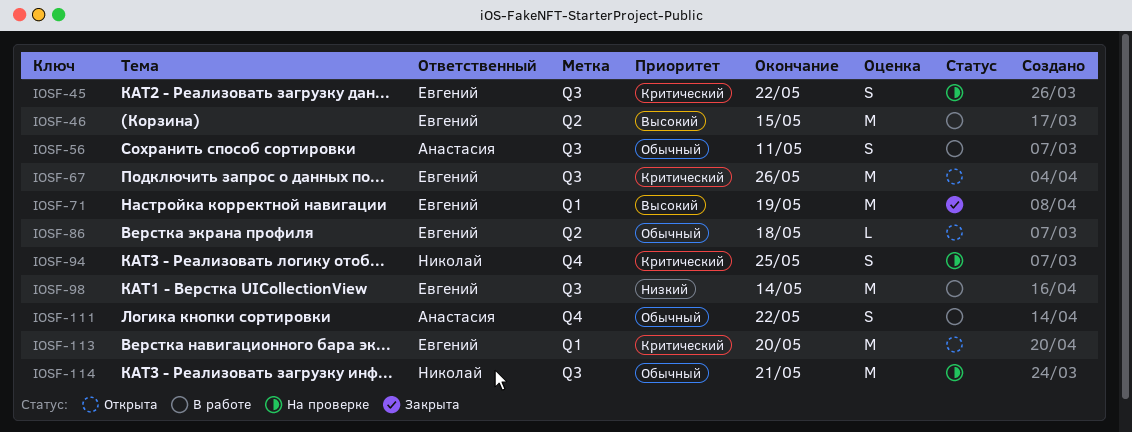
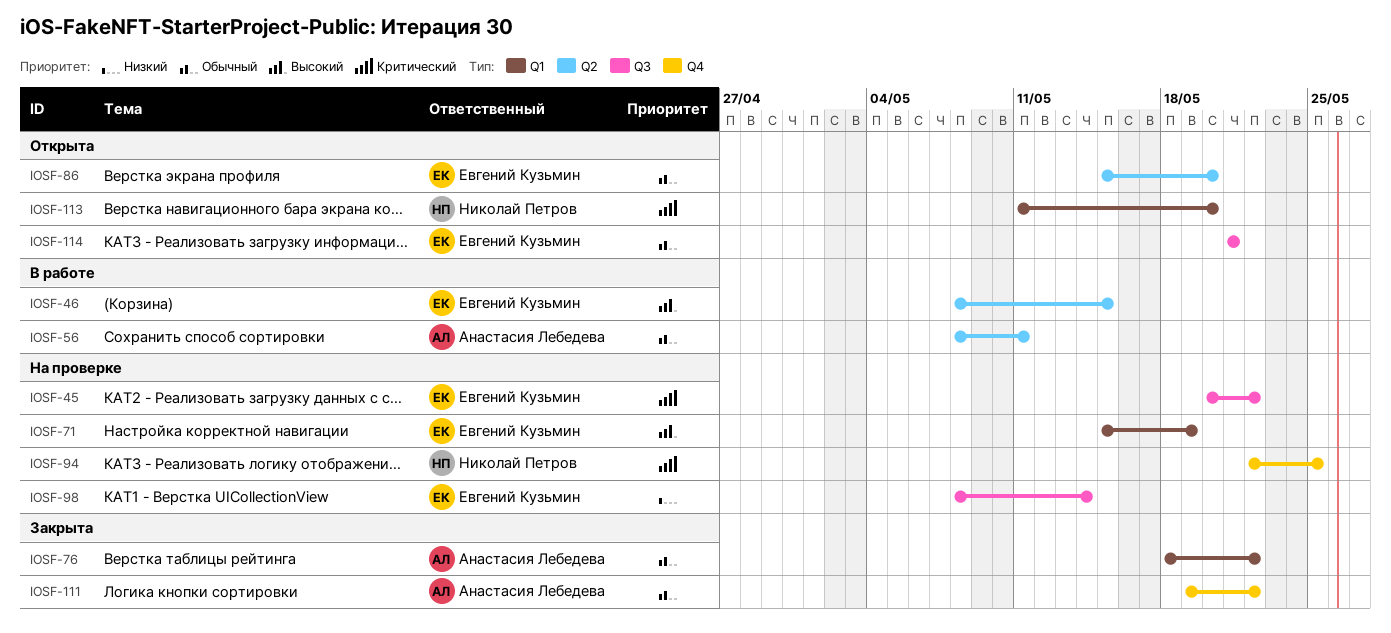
IOSF-56, label: Q3 -> Q2
IOSF-67: present -> none
IOSF-71, status: Закрыта -> На проверке
IOSF-76: none -> present
IOSF-86, due: May 18 -> May 20
IOSF-98, status: В работе -> На проверке
IOSF-111, status: В работе -> Закрыта
IOSF-113, owner: Евгений Кузьмин -> Николай Петров
IOSF-114, status: На проверке -> Открыта
IOSF-114, owner: Николай Петров -> Евгений Кузьмин

